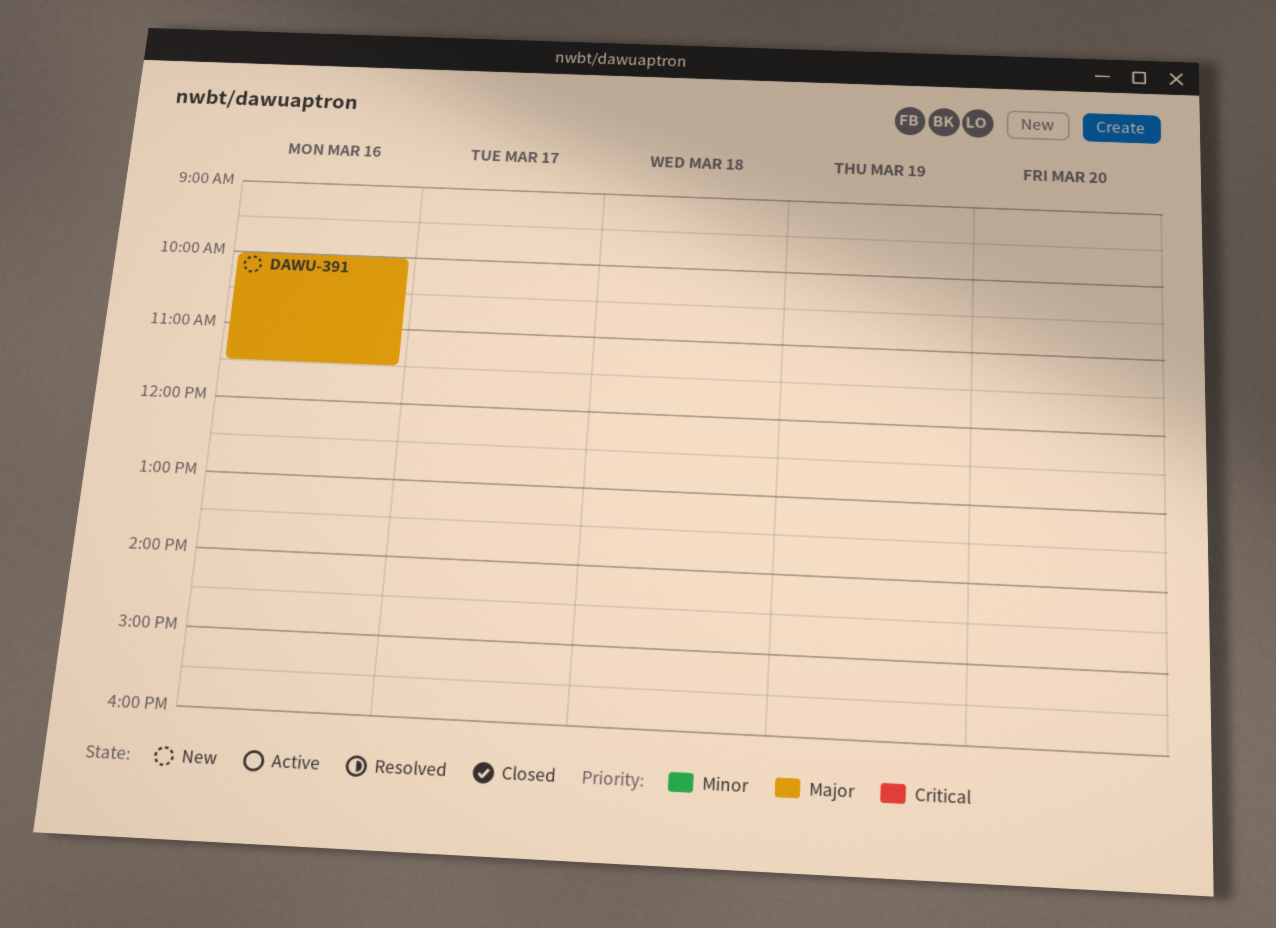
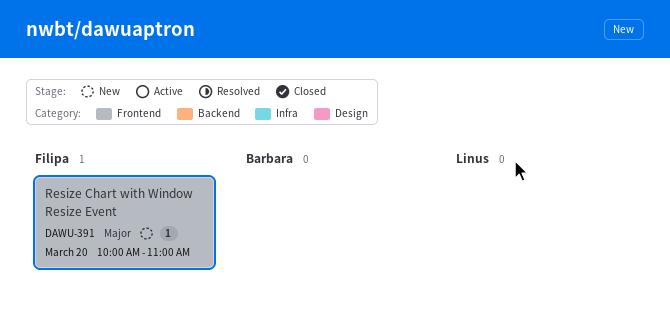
DAWU-391, day: Mar 16 -> Mar 20
DAWU-391, ends: 11:30 -> 11:00

